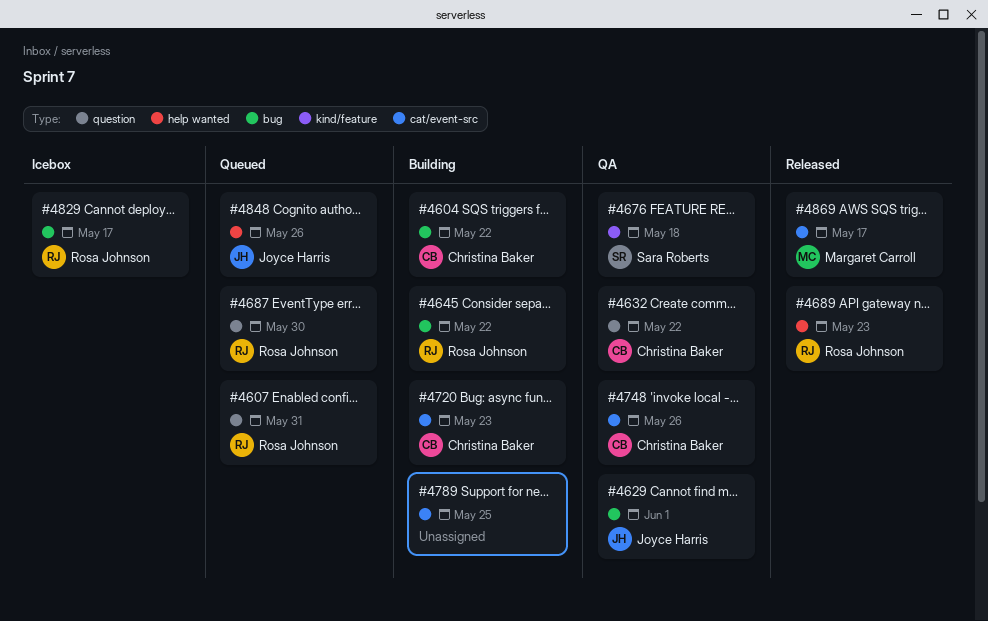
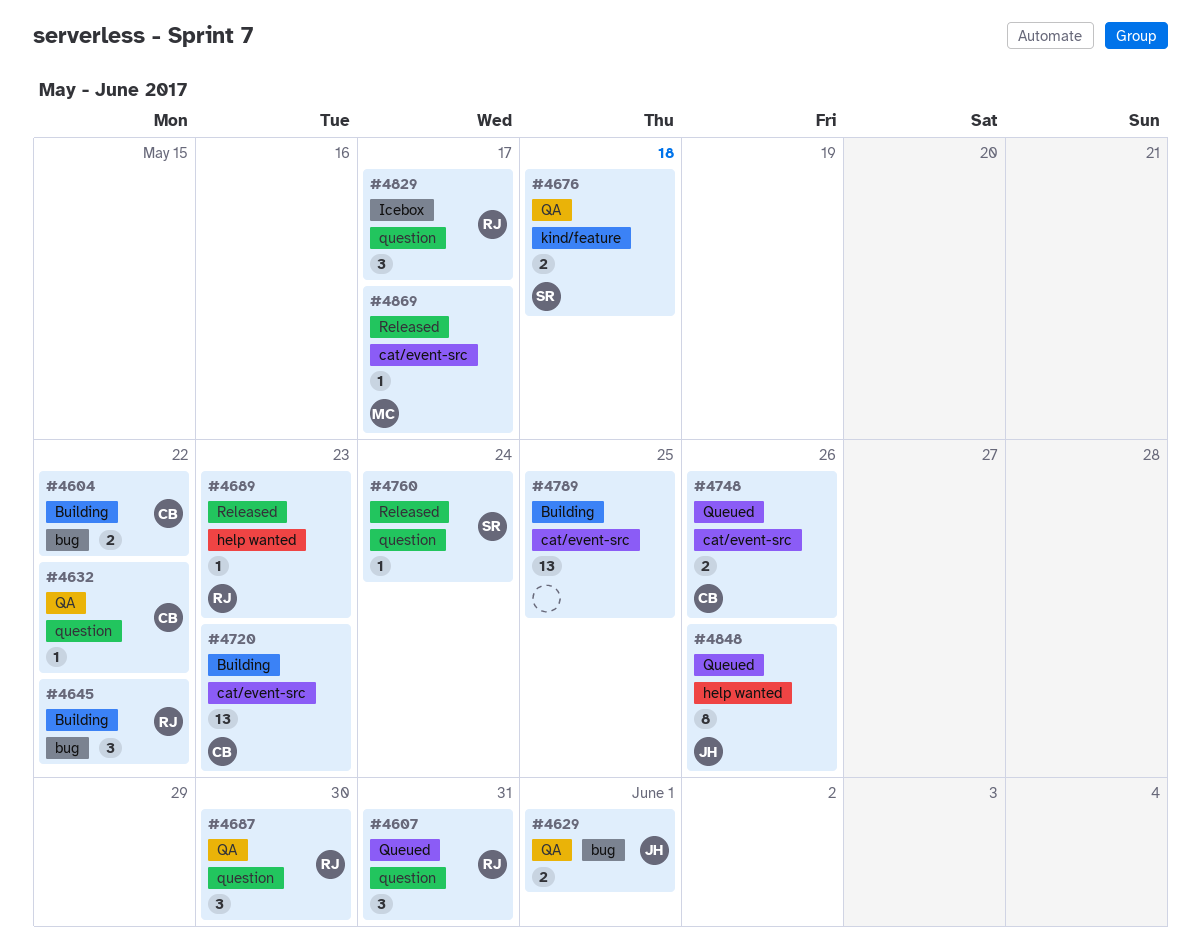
#4687, status: Queued -> QA
#4748, status: QA -> Queued
#4760: none -> present
#4829, label: bug -> question

